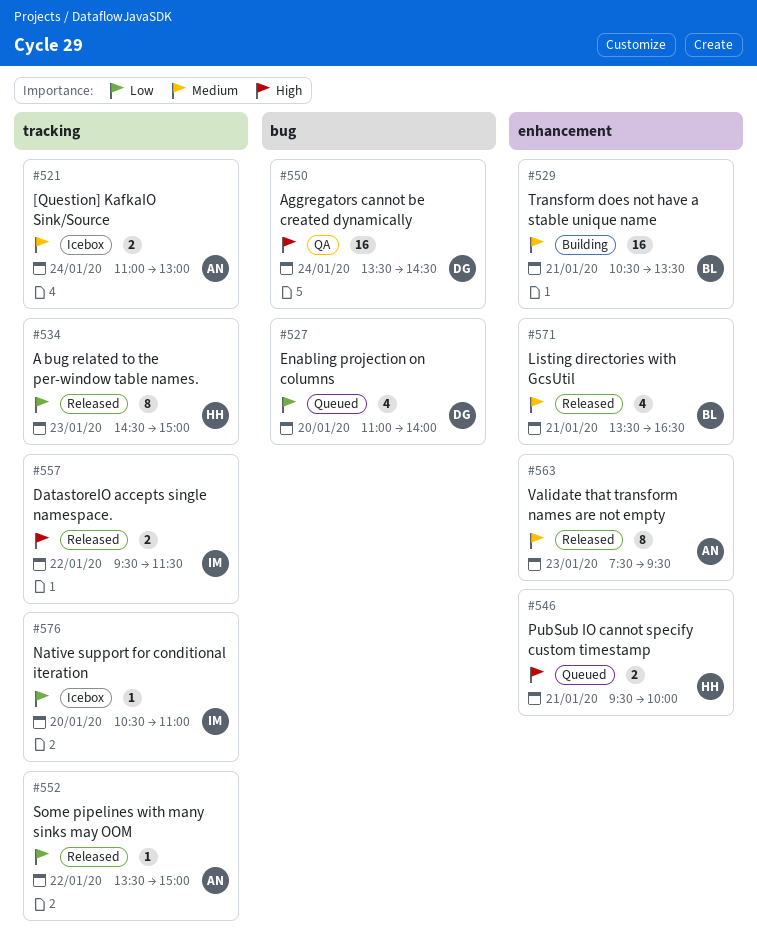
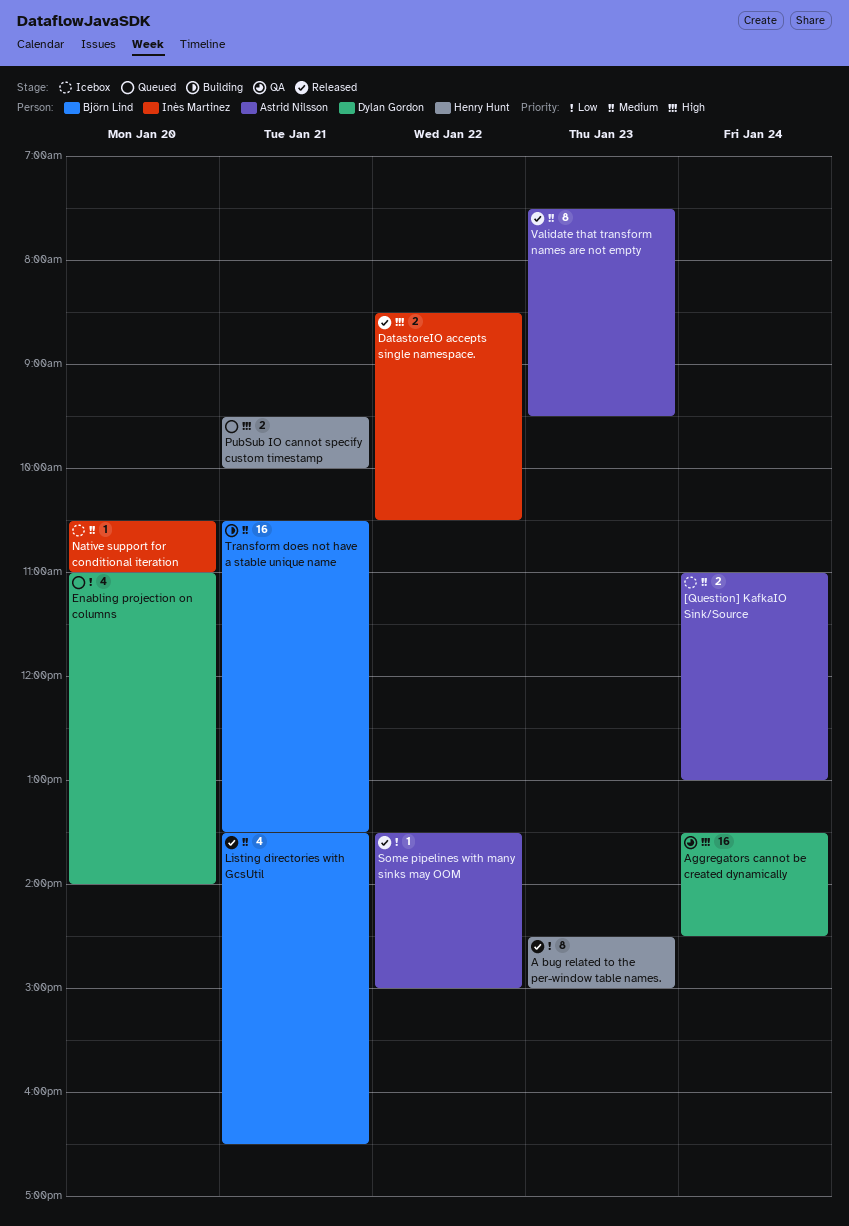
DatastoreIO accepts single namespace., begins: 09:30 -> 08:30
DatastoreIO accepts single namespace., ends: 11:30 -> 10:30
Native support for conditional iteration, priority: Low -> Medium

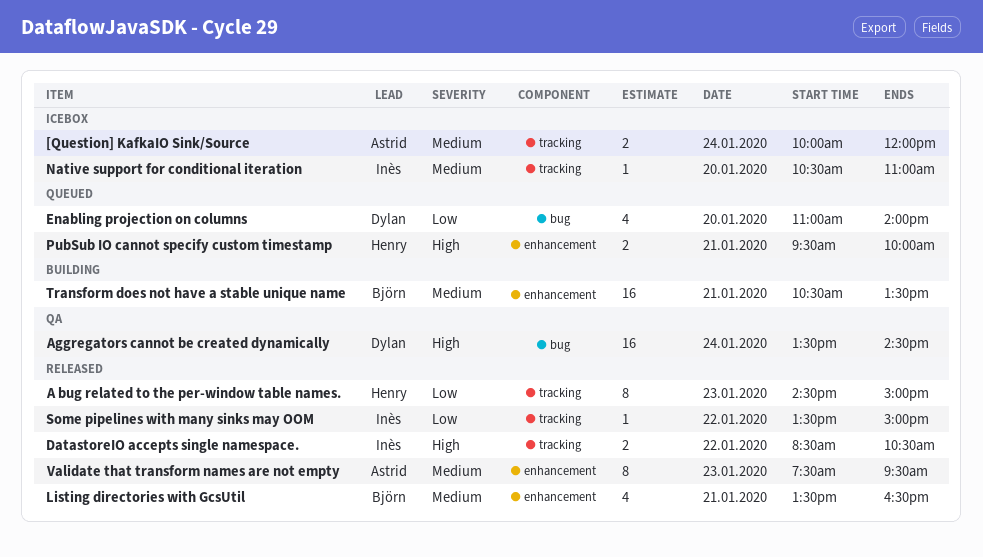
[Question] KafkaIO Sink/Source, begins: 11:00 -> 10:00
[Question] KafkaIO Sink/Source, ends: 13:00 -> 12:00
Some pipelines with many sinks may OOM, owner: Astrid Nilsson -> Inès Martinez

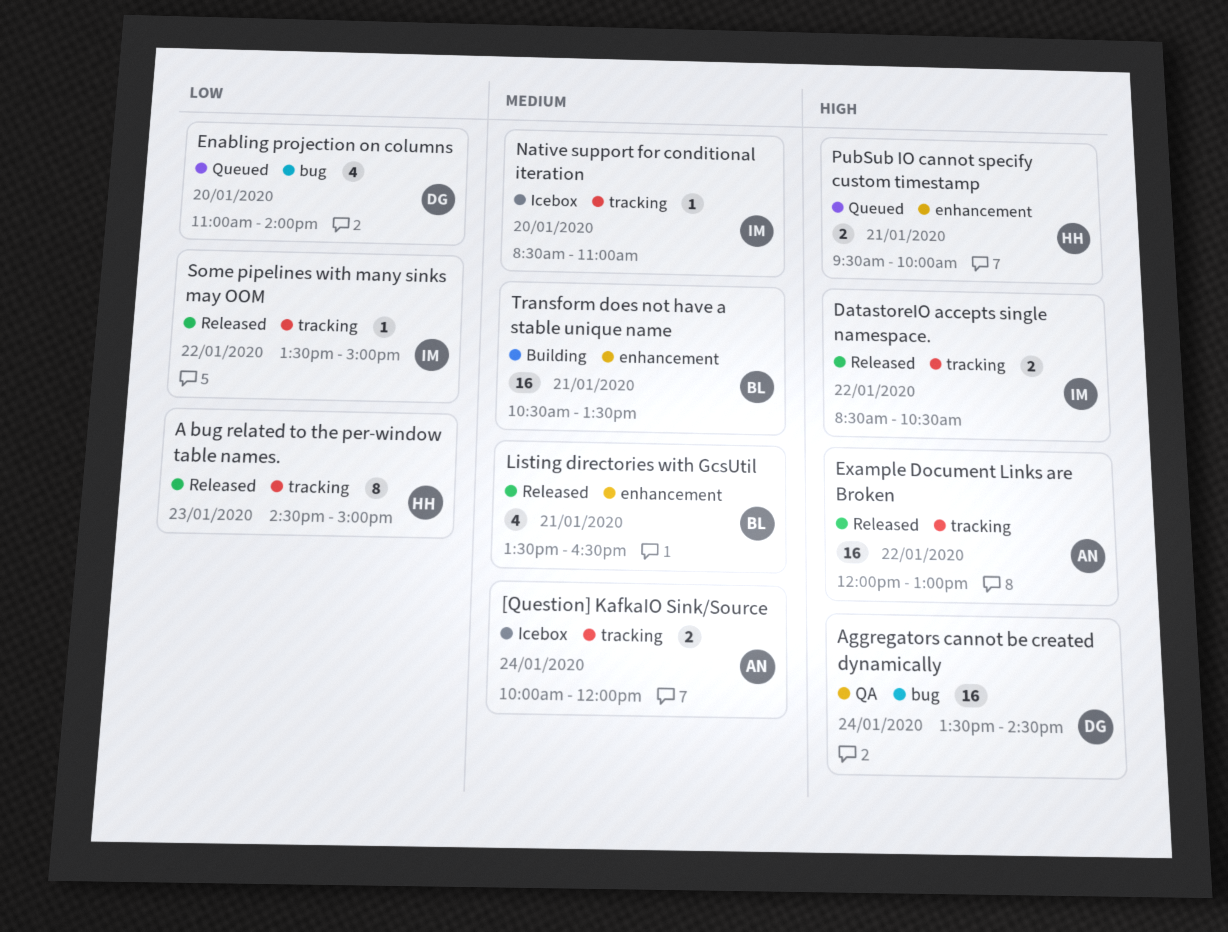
Example Document Links are Broken: none -> present
Native support for conditional iteration, begins: 10:30 -> 08:30
Validate that transform names are not empty: present -> none

